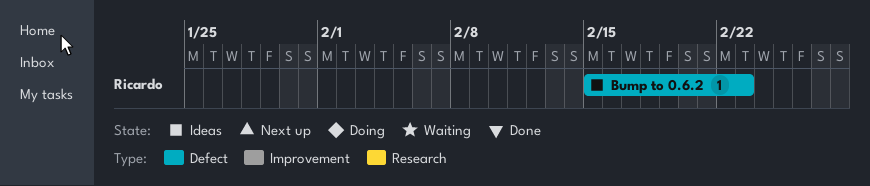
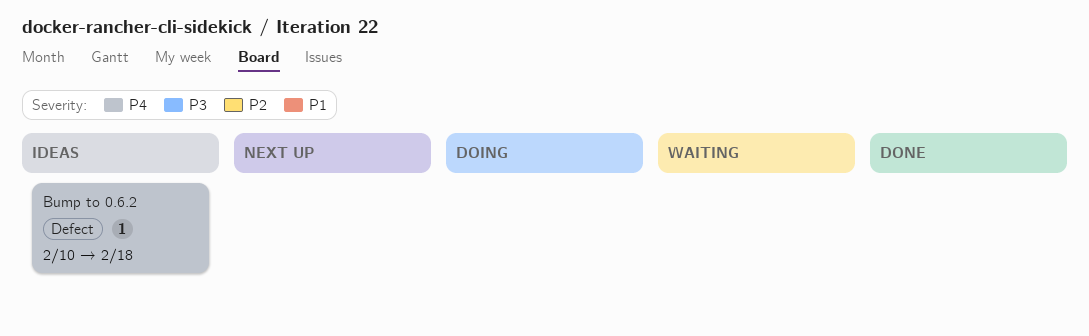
Bump to 0.6.2, start: Feb 15 -> Feb 10
Bump to 0.6.2, due: Feb 23 -> Feb 18

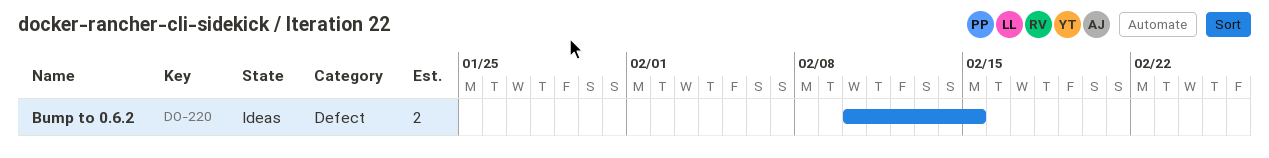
Bump to 0.6.2, estimate: 1 -> 2
Bump to 0.6.2, due: Feb 18 -> Feb 15

